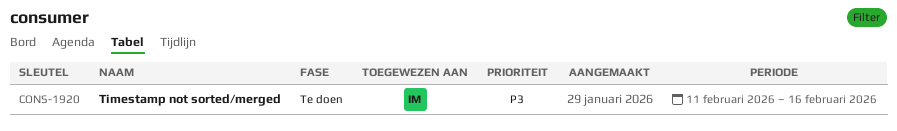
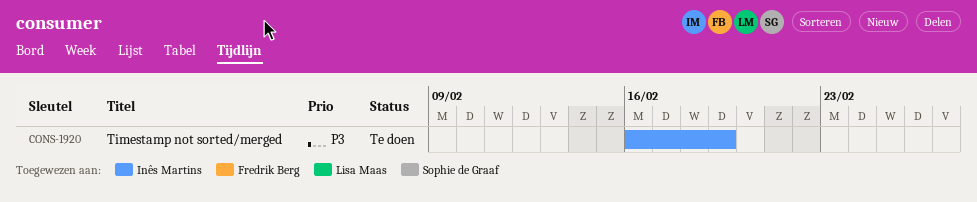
CONS-1920, start: Feb 11 -> Feb 16
CONS-1920, due: Feb 16 -> Feb 19

